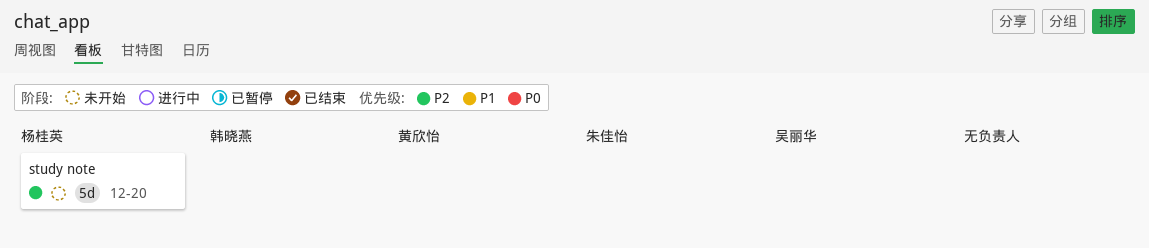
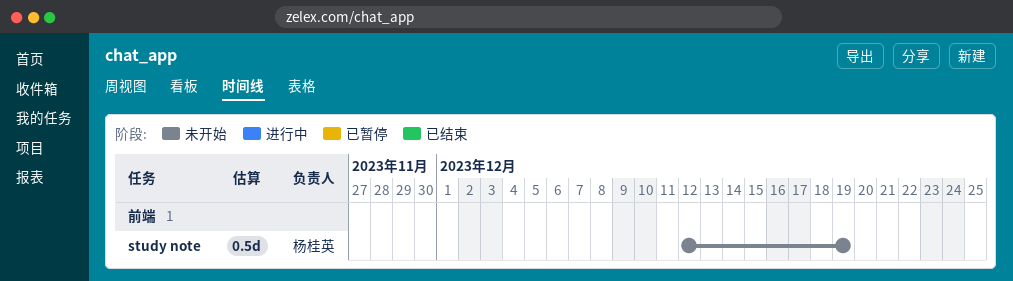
study note, estimate: 5d -> 0.5d
study note, due: Dec 20 -> Dec 19

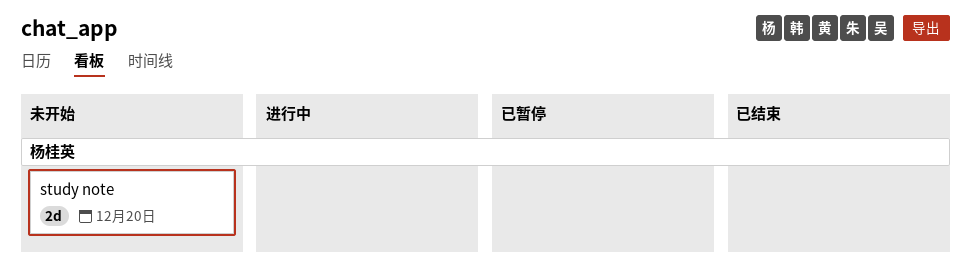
study note, estimate: 0.5d -> 2d
study note, due: Dec 19 -> Dec 20

